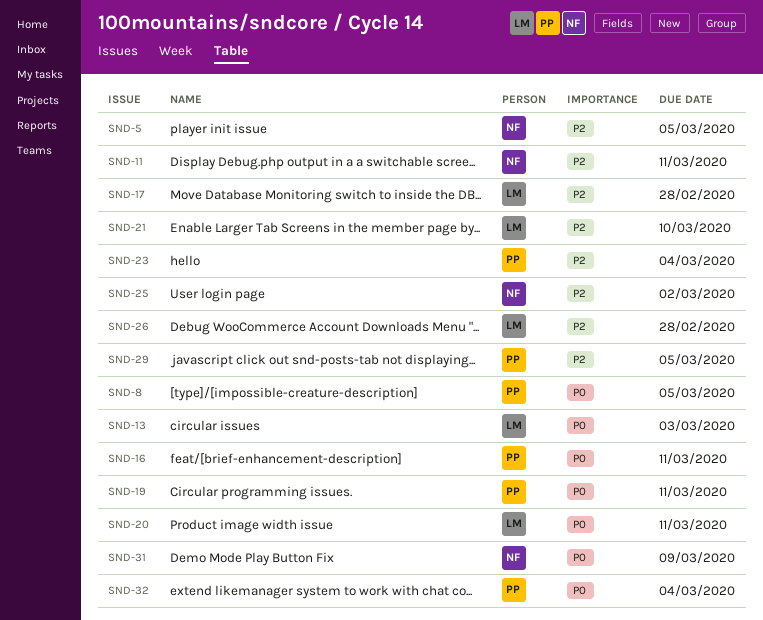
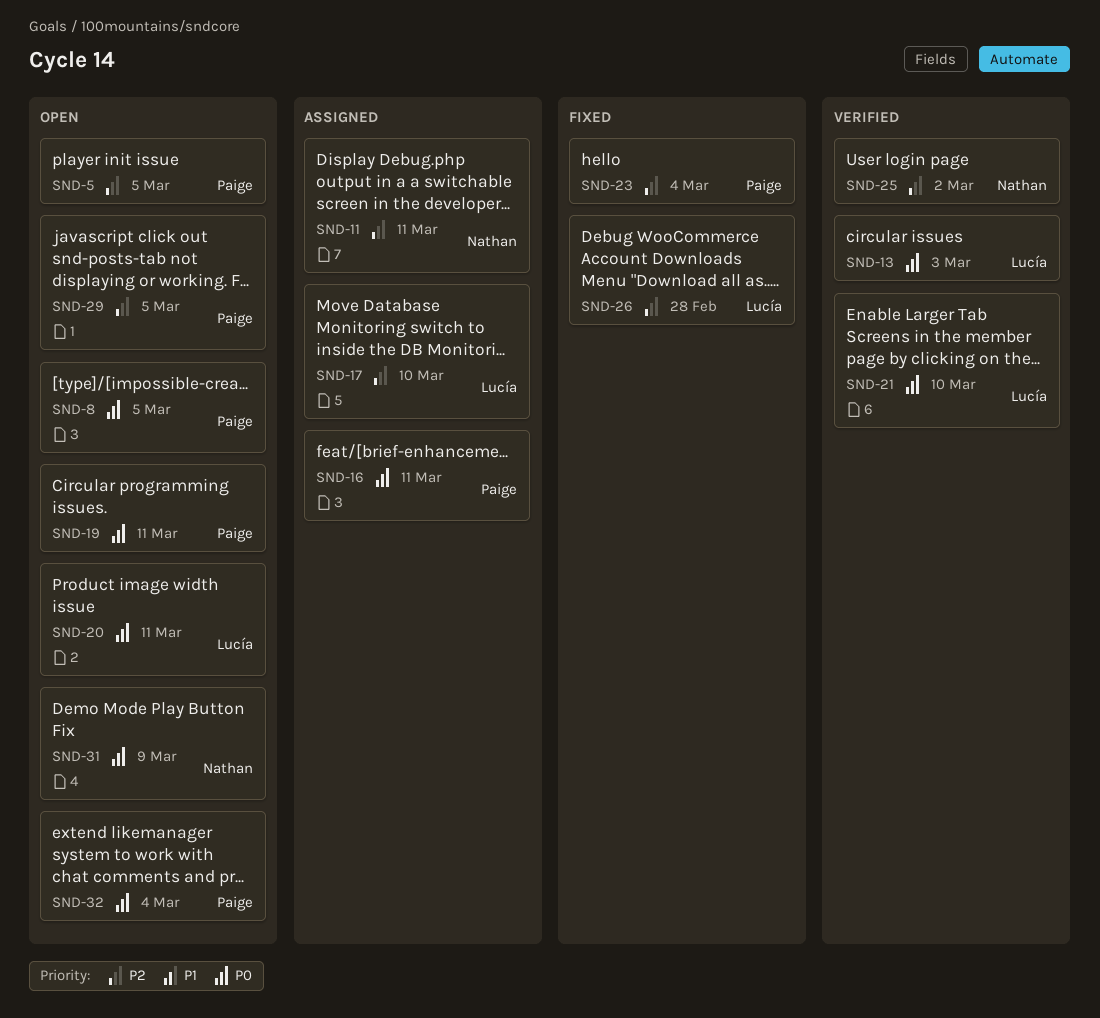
SND-5, owner: Nathan -> Paige
SND-17, due: Feb 28 -> Mar 10
SND-21, priority: P2 -> P0

